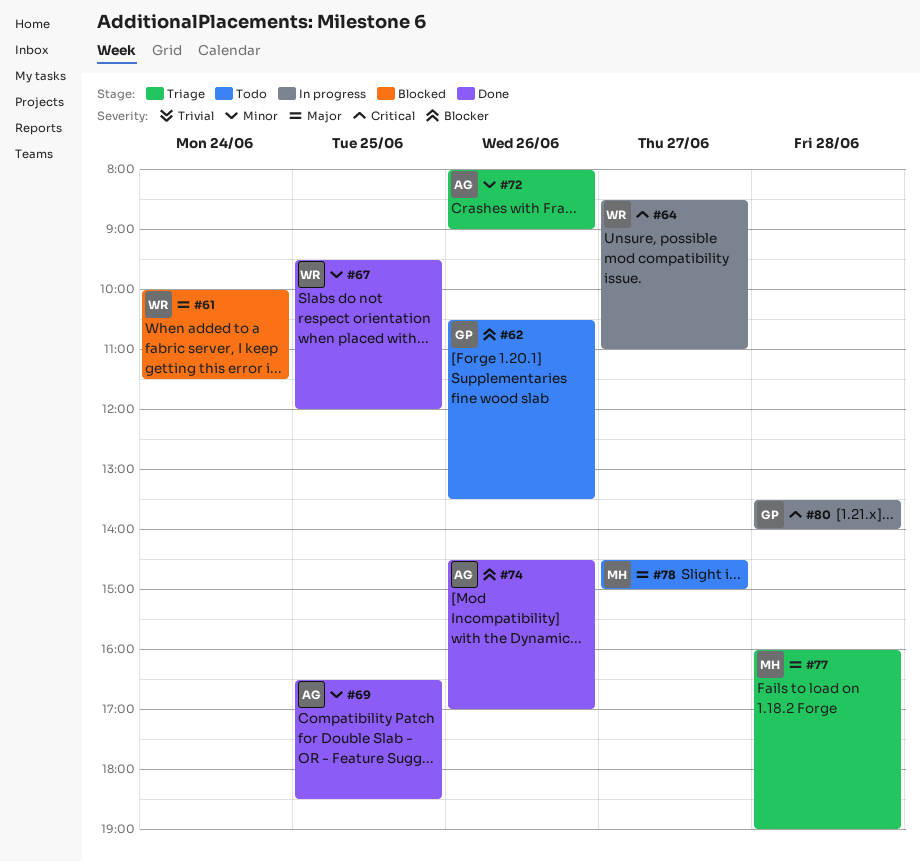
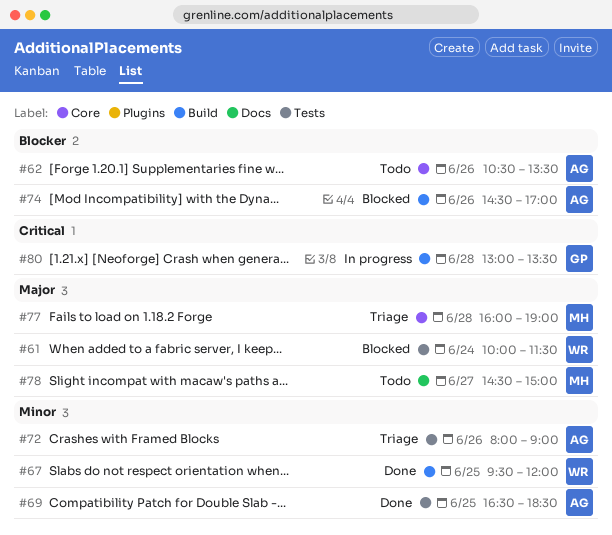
#62, owner: GP -> AG
#64: present -> none
#74, status: Done -> Blocked
#80, begins: 13:30 -> 13:00
#80, ends: 14:00 -> 13:30

